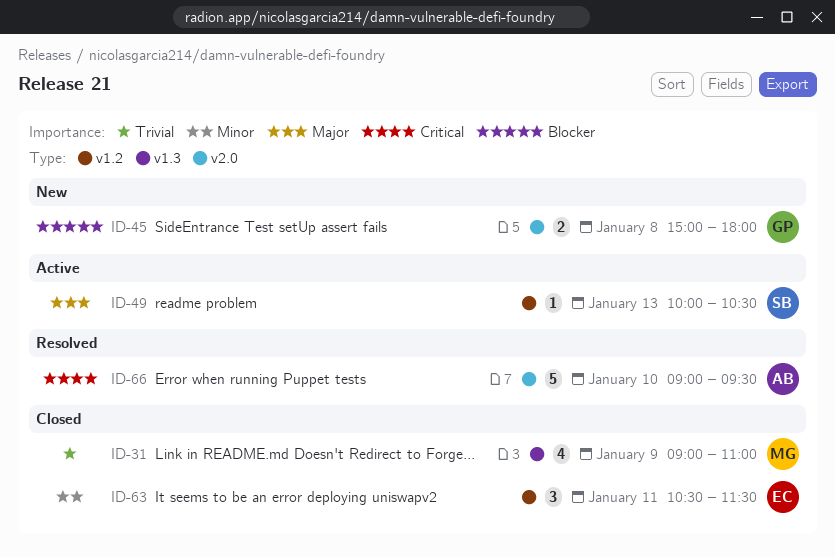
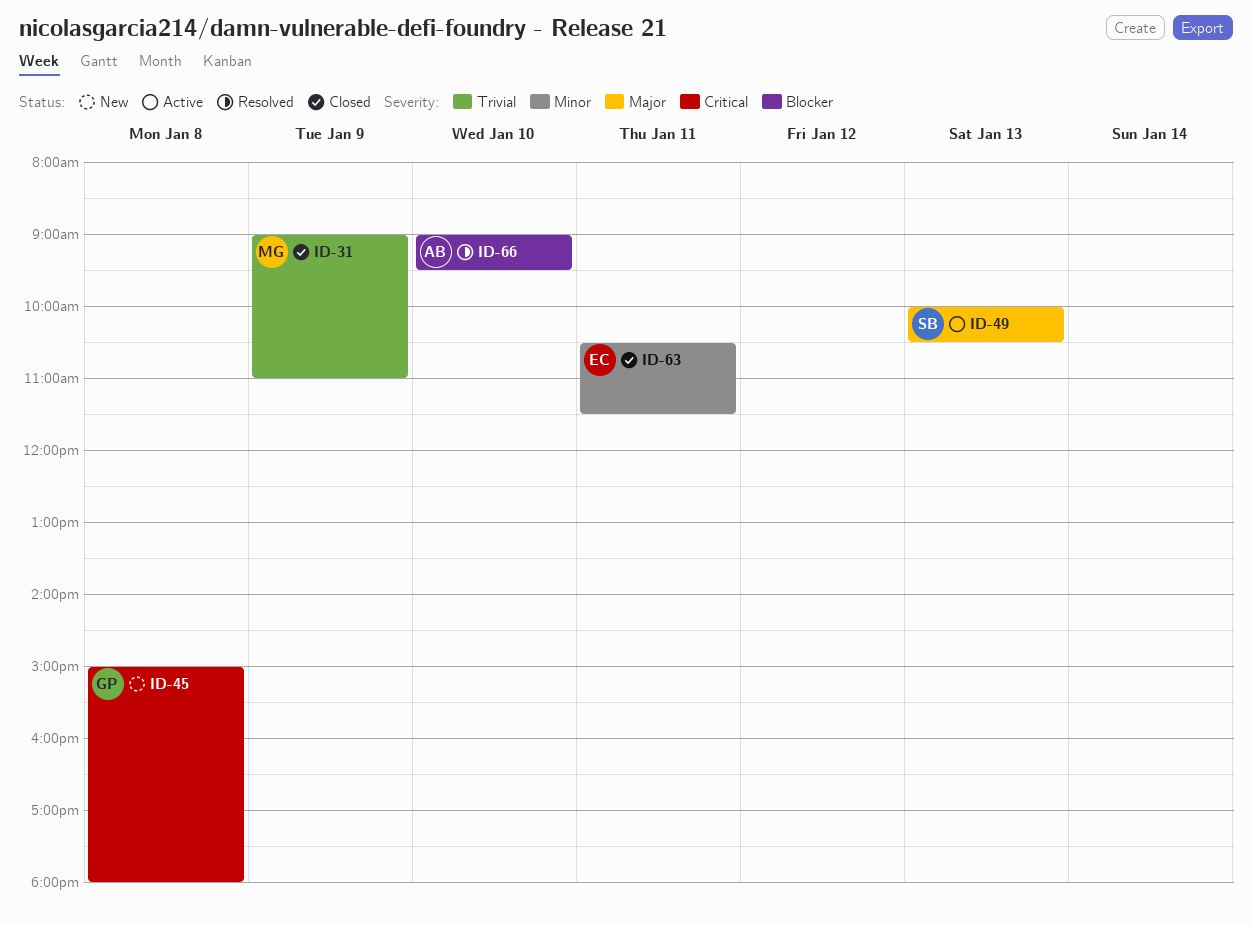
ID-45, priority: Blocker -> Critical
ID-66, priority: Critical -> Blocker

